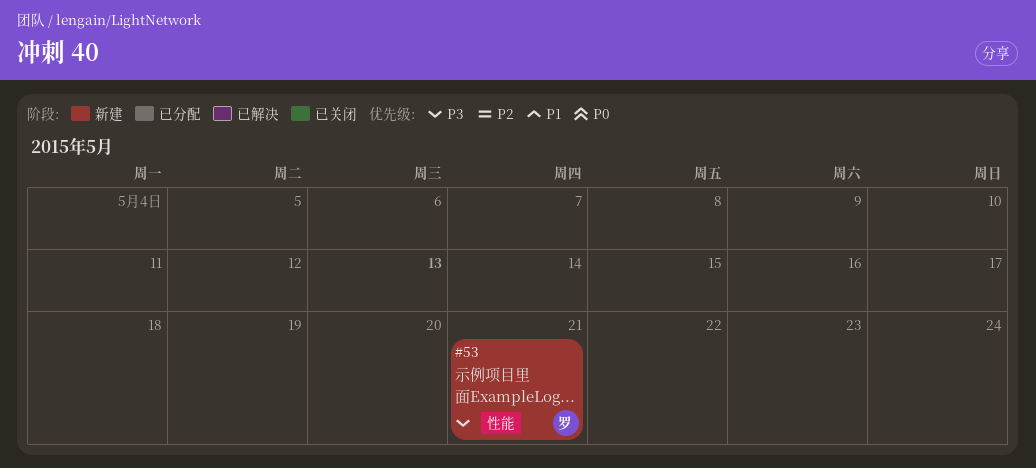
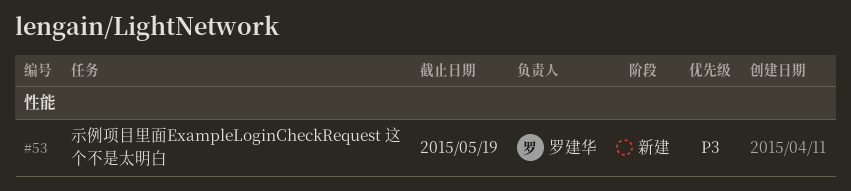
#53, due: May 21 -> May 19

